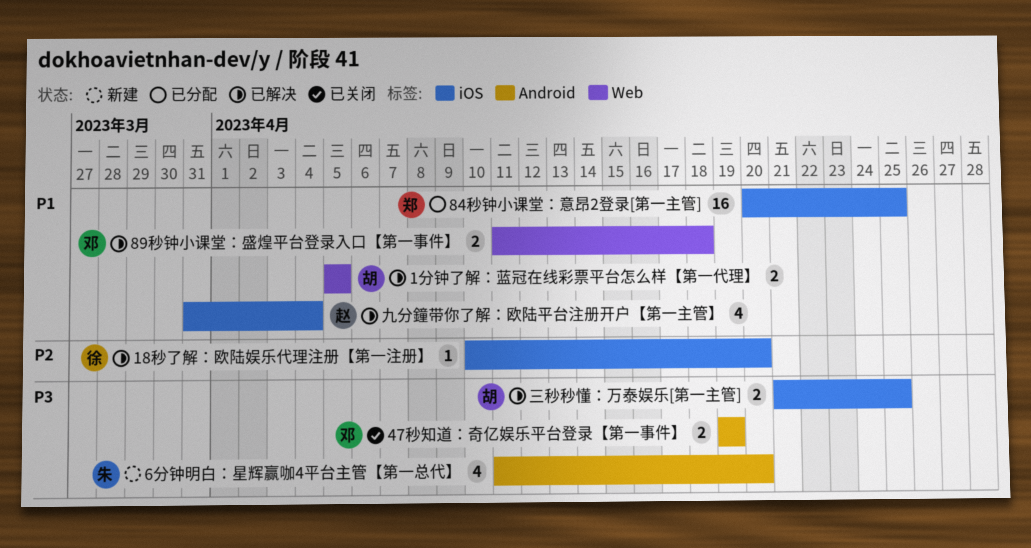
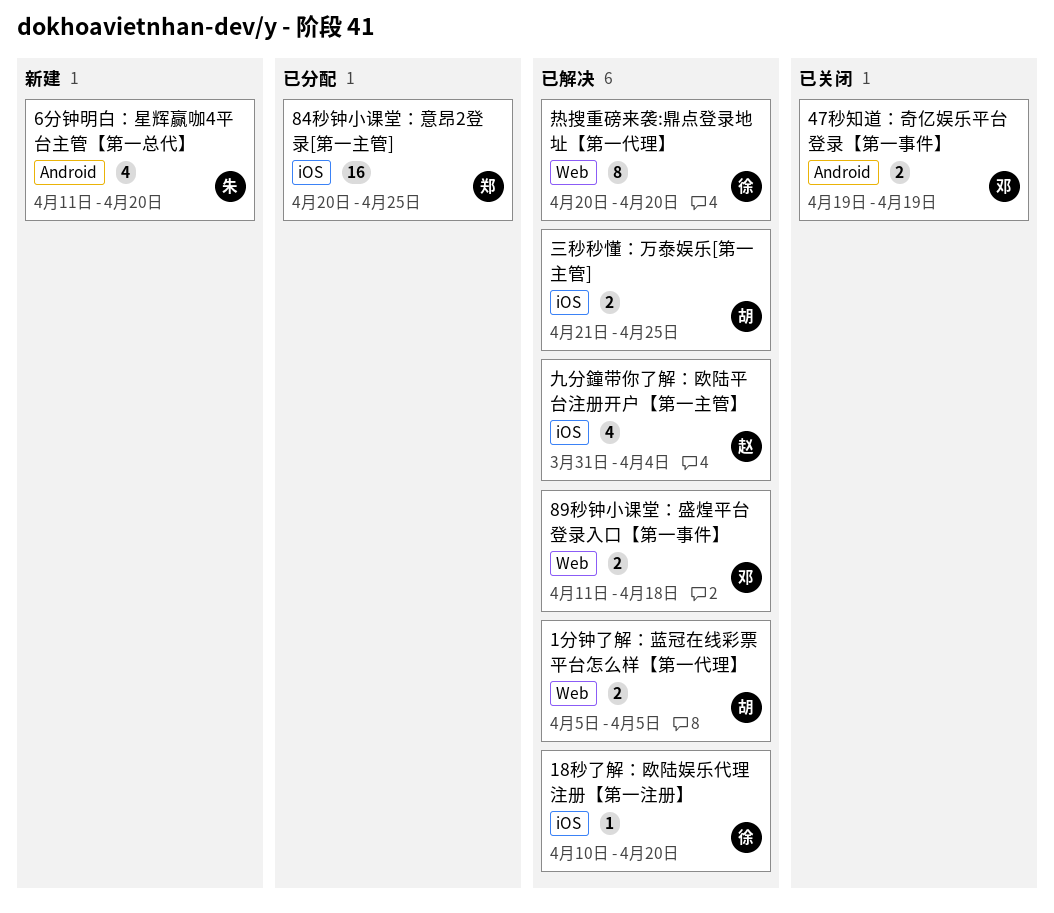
热搜重磅来袭:鼎点登录地址【第一代理】: none -> present

